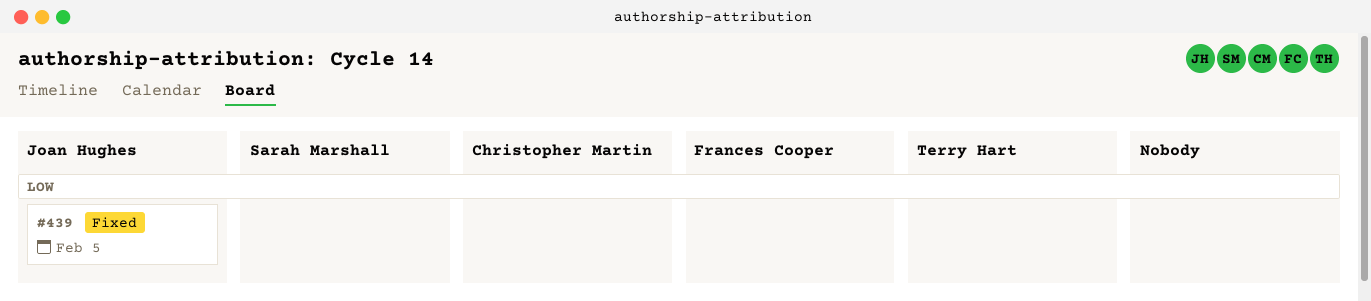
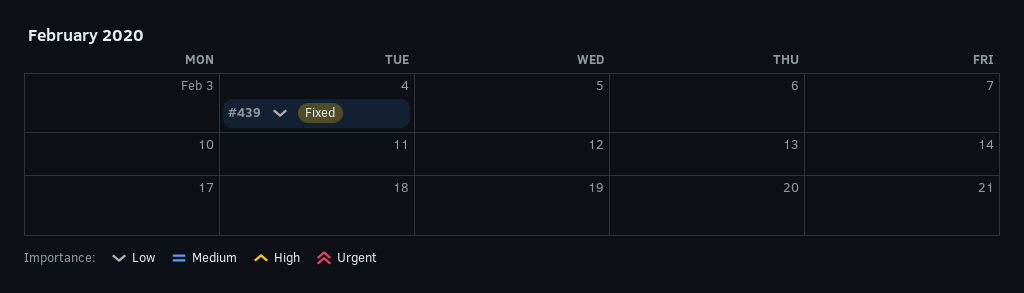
#439, due: Feb 5 -> Feb 4

